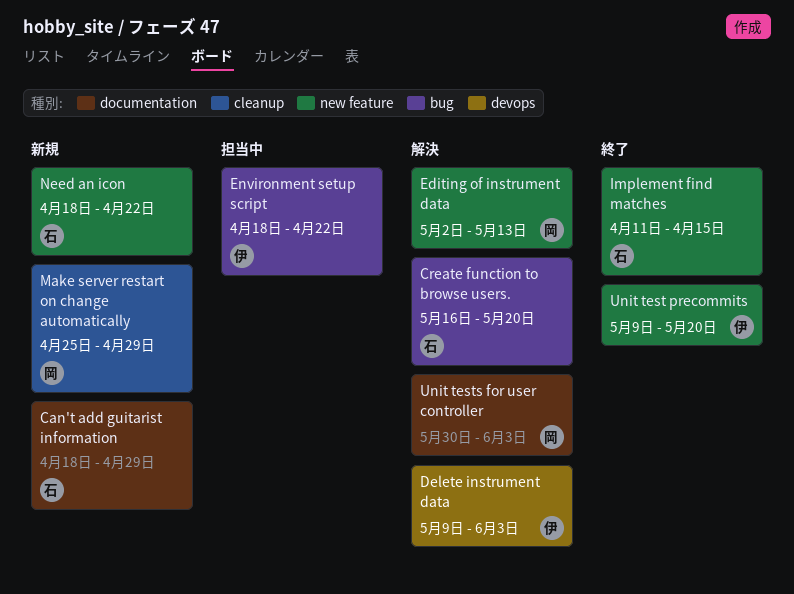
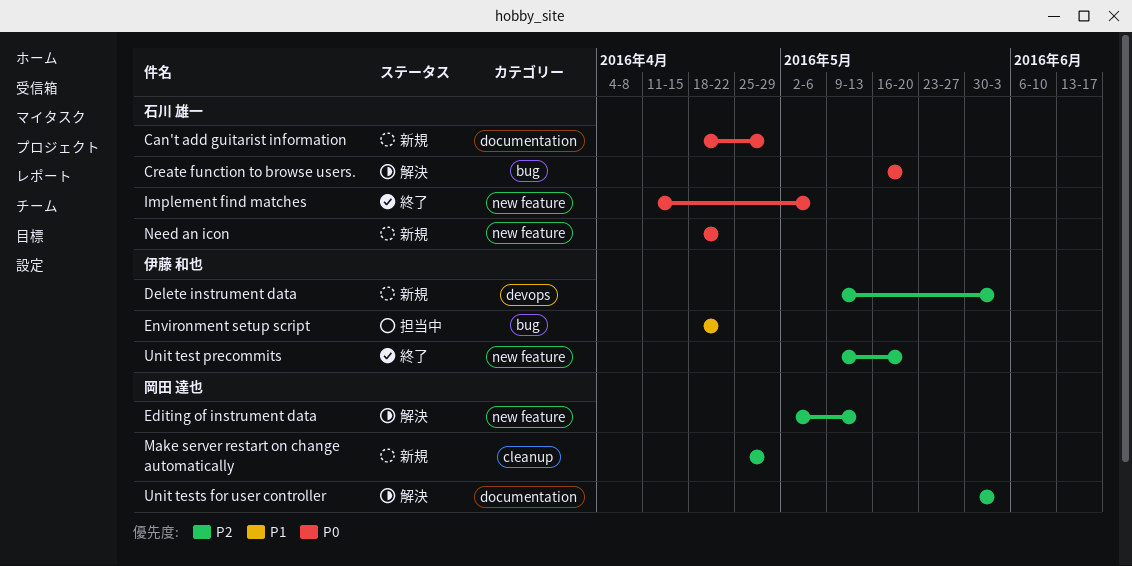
Delete instrument data, status: 解決 -> 新規
Implement find matches, due: Apr 15 -> May 6

